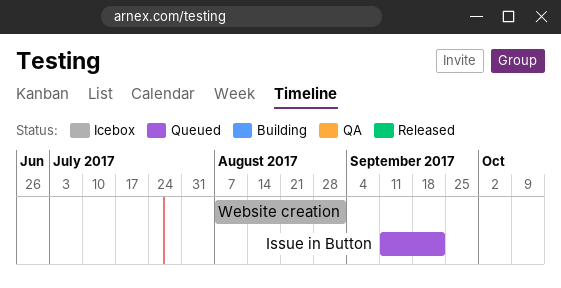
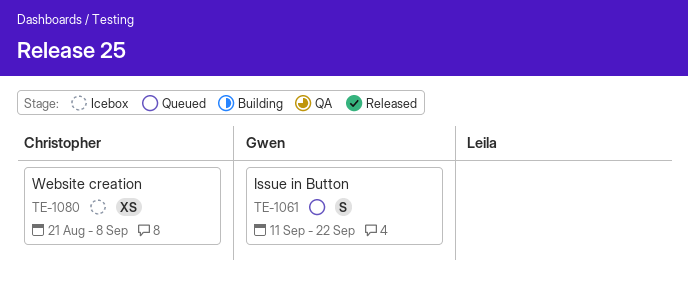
Website creation, start: Aug 7 -> Aug 21
Website creation, due: Sep 1 -> Sep 8

